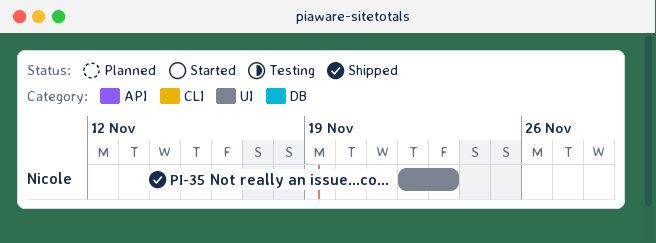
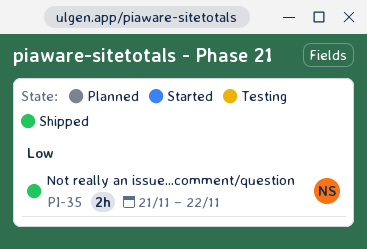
PI-35, start: Nov 22 -> Nov 21
PI-35, due: Nov 23 -> Nov 22

